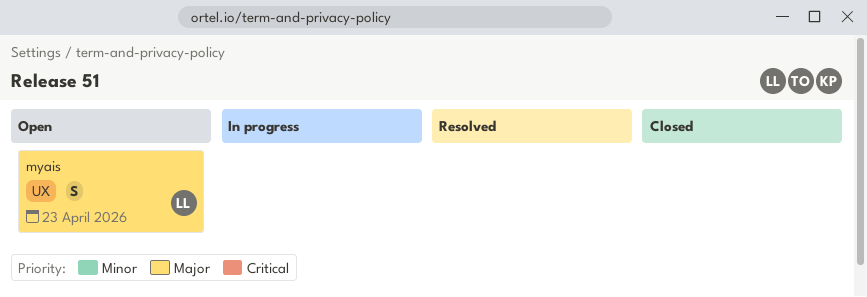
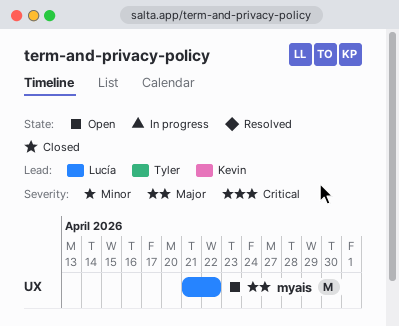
myais, estimate: S -> M
myais, due: Apr 23 -> Apr 22

